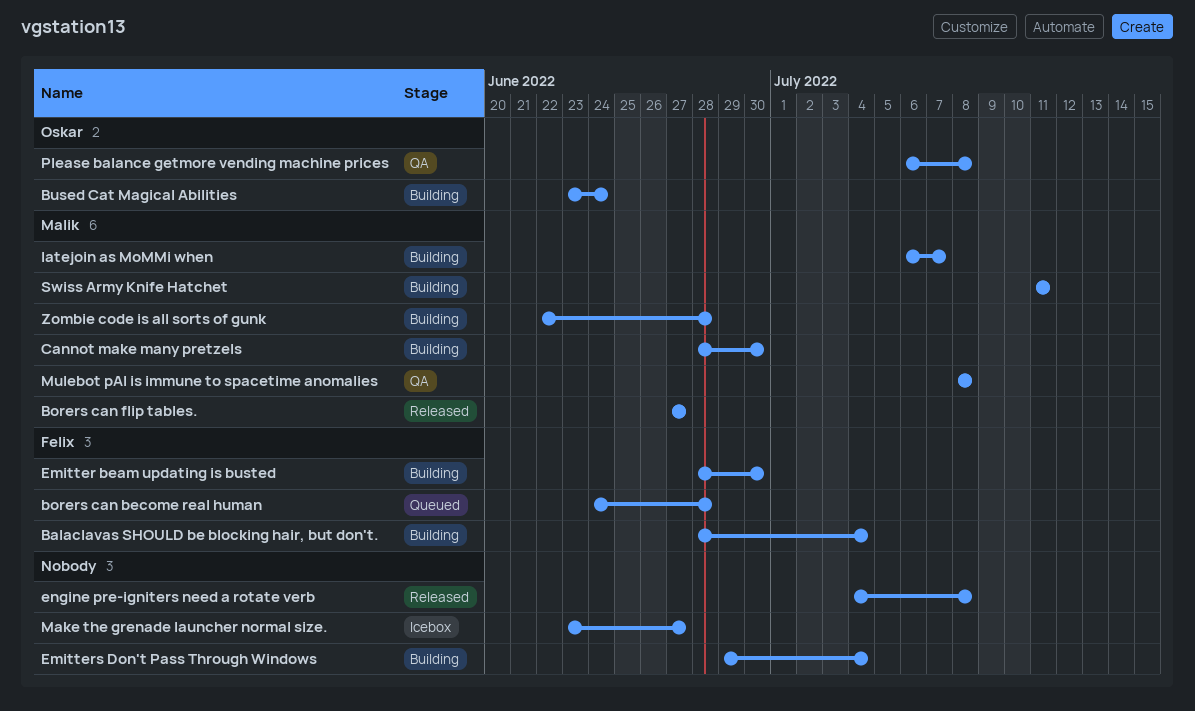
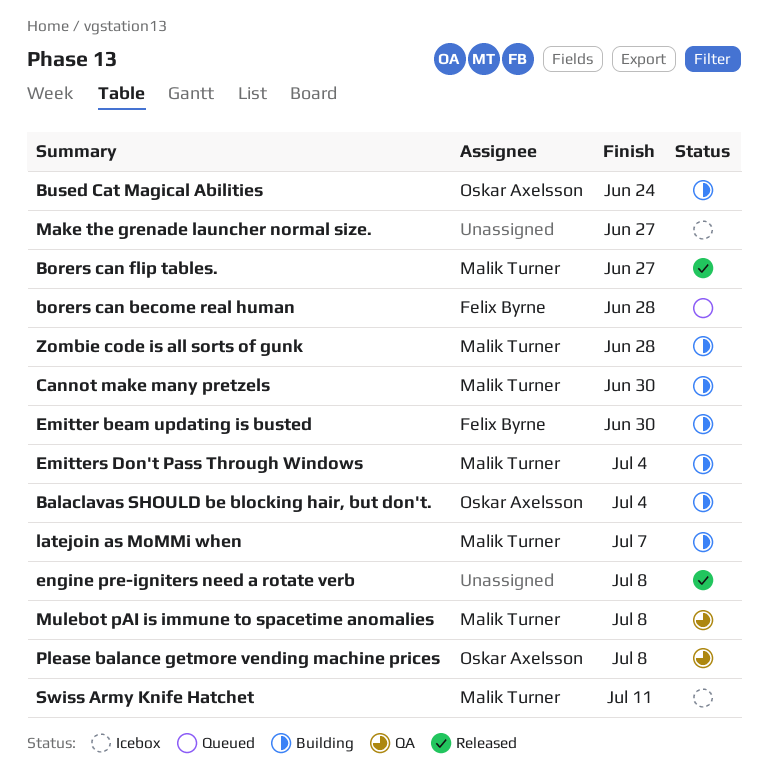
Balaclavas SHOULD be blocking hair, but don't., owner: Felix Byrne -> Oskar Axelsson
Emitters Don't Pass Through Windows, owner: none -> Malik Turner
Swiss Army Knife Hatchet, status: Building -> Icebox

